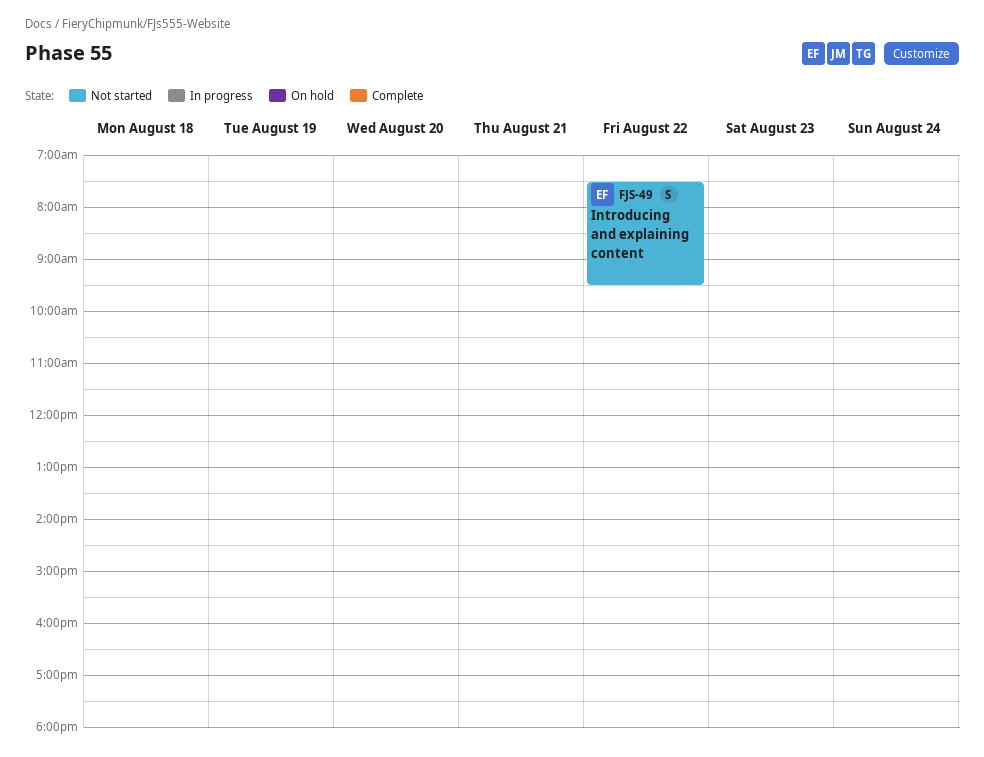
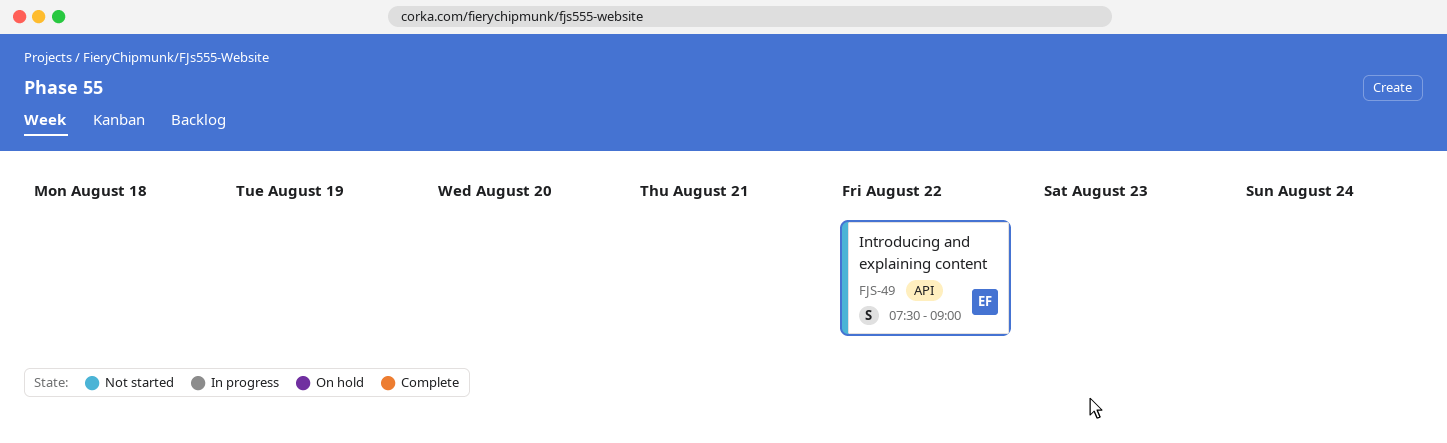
FJS-49, ends: 09:30 -> 09:00

